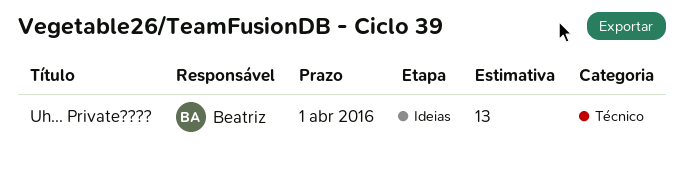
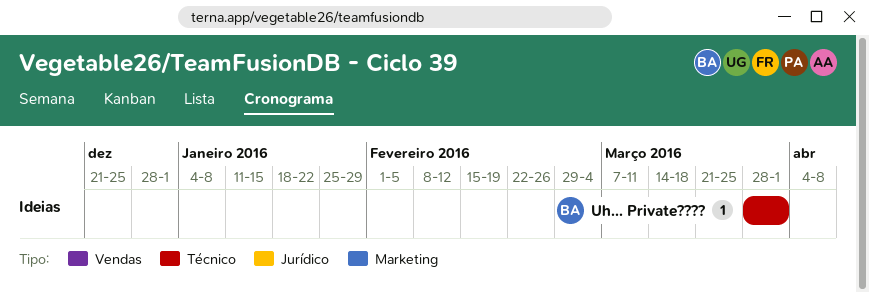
Uh... Private????, estimate: 13 -> 1

